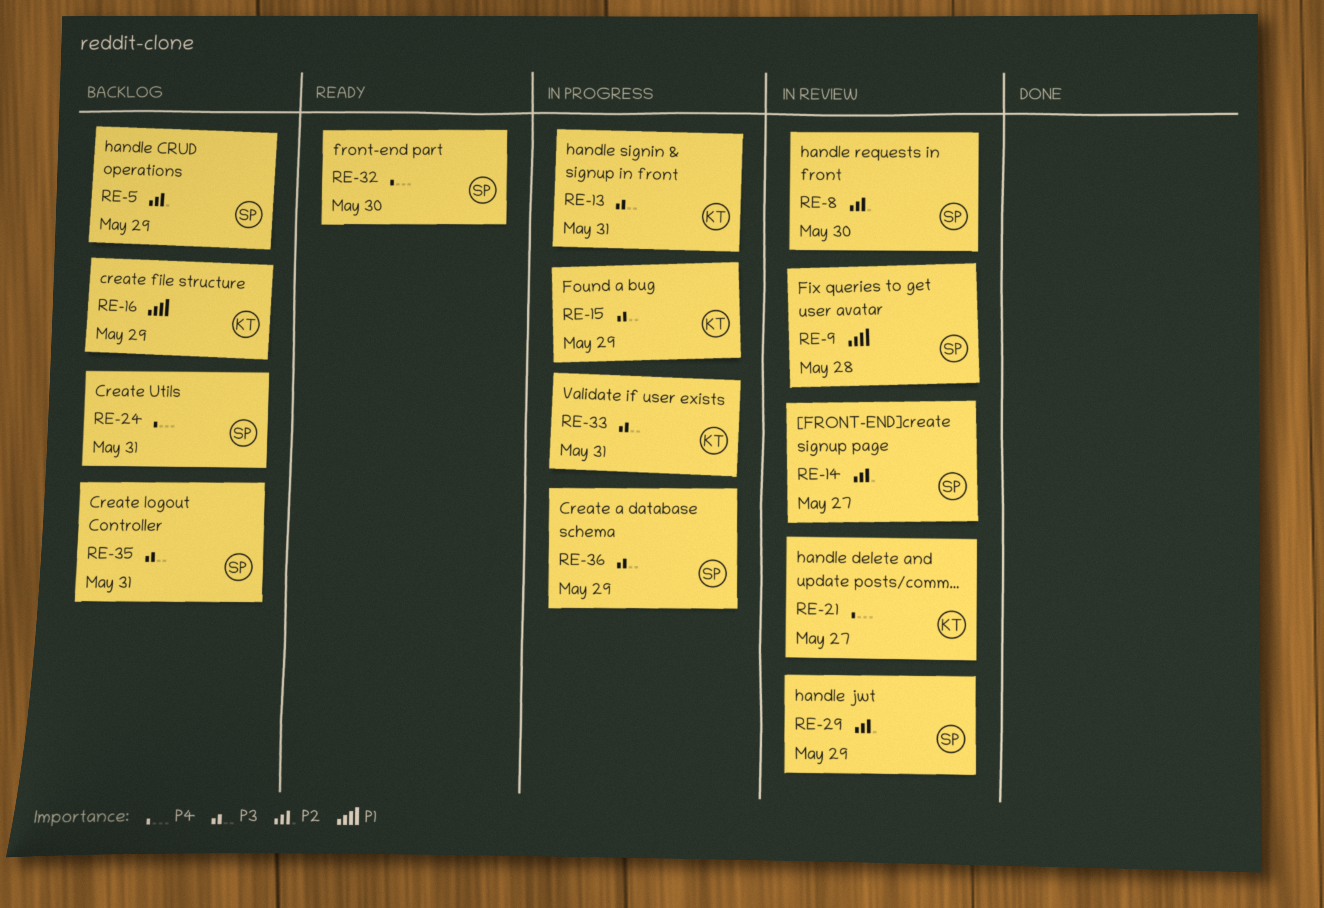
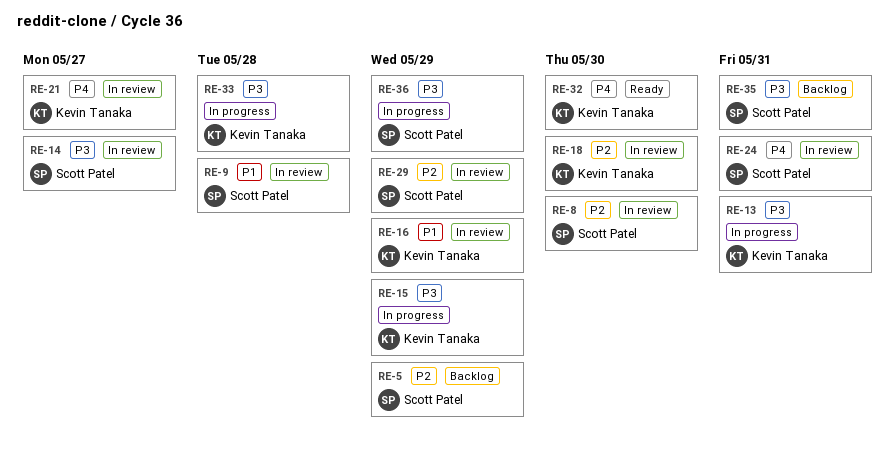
RE-14, priority: P2 -> P3
RE-16, status: Backlog -> In review
RE-18: none -> present
RE-24, status: Backlog -> In review
RE-32, owner: Scott Patel -> Kevin Tanaka
RE-33, due: May 31 -> May 28

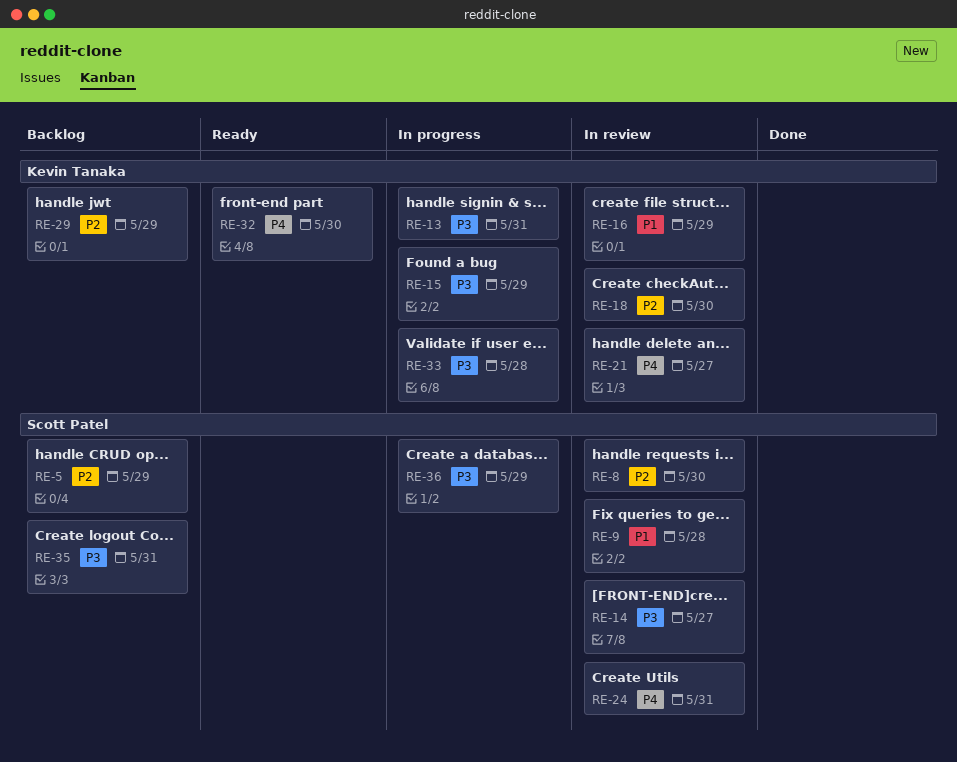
RE-29, status: In review -> Backlog
RE-29, owner: Scott Patel -> Kevin Tanaka

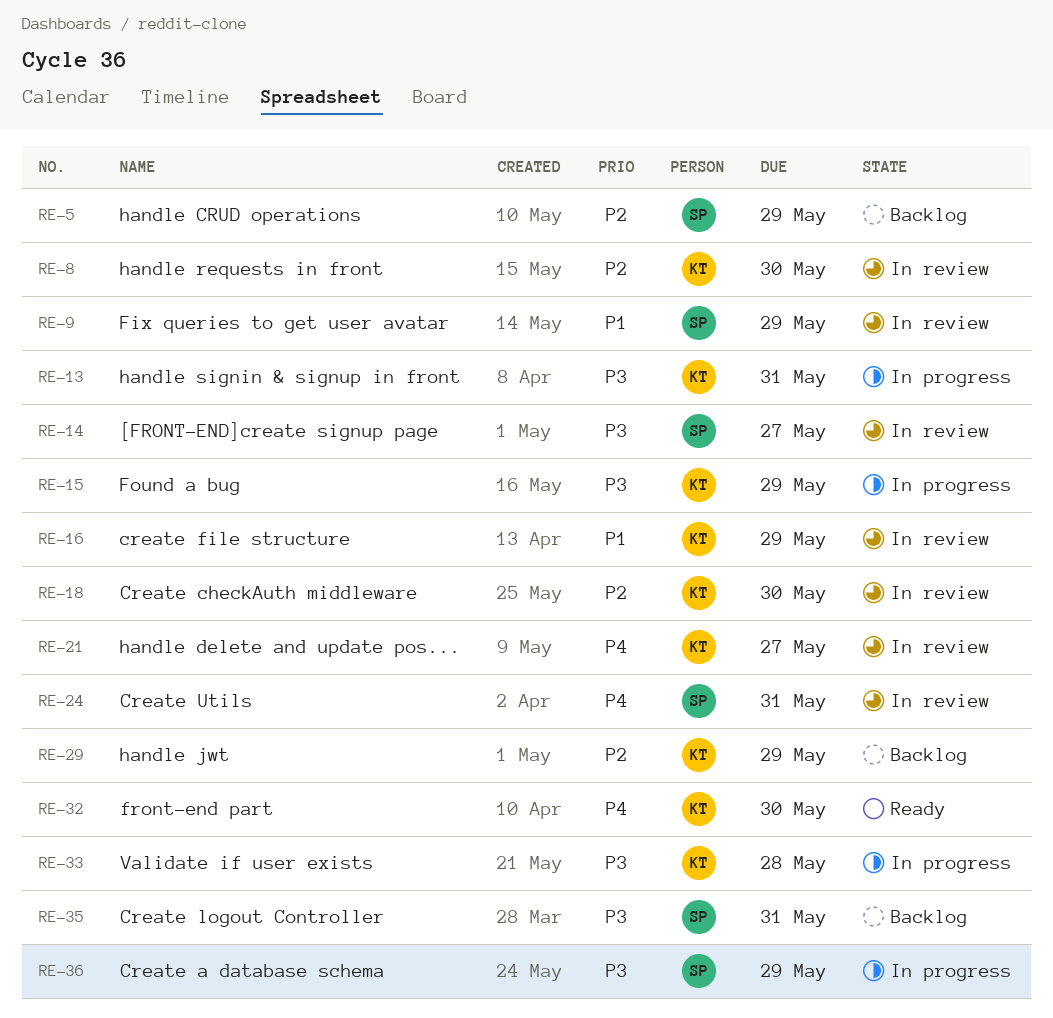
RE-8, owner: Scott Patel -> Kevin Tanaka
RE-9, due: May 28 -> May 29

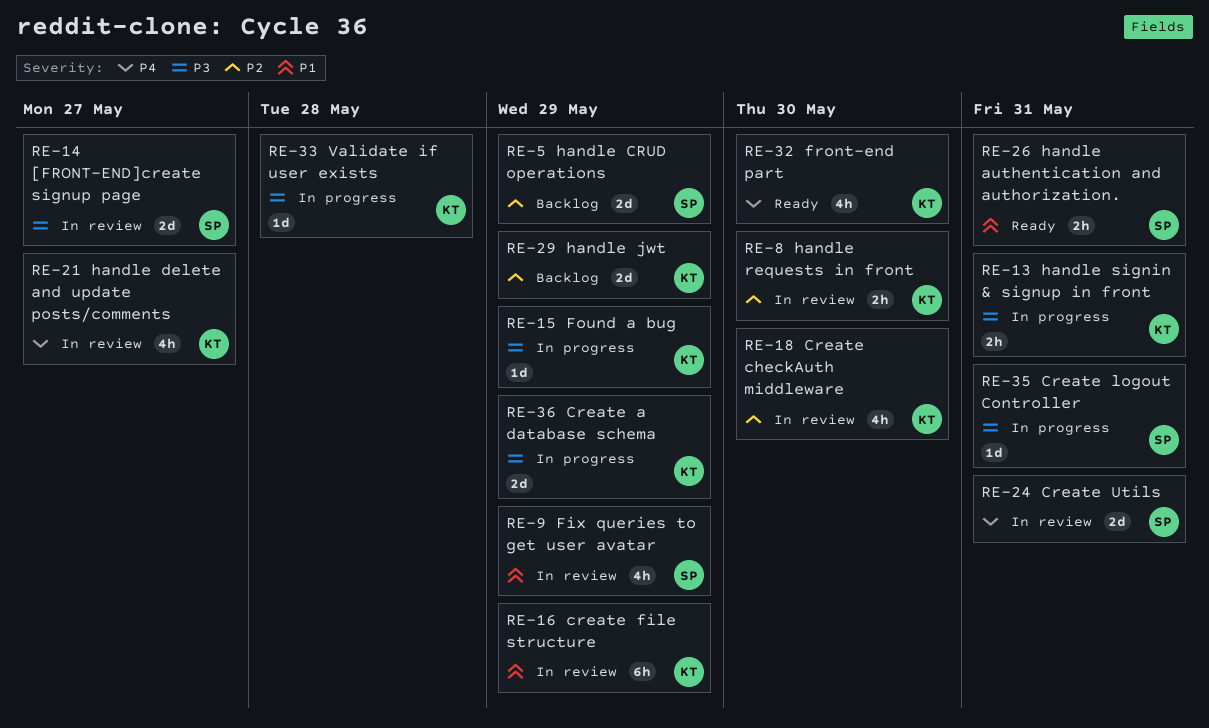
RE-26: none -> present
RE-35, status: Backlog -> In progress
RE-36, owner: SP -> KT

